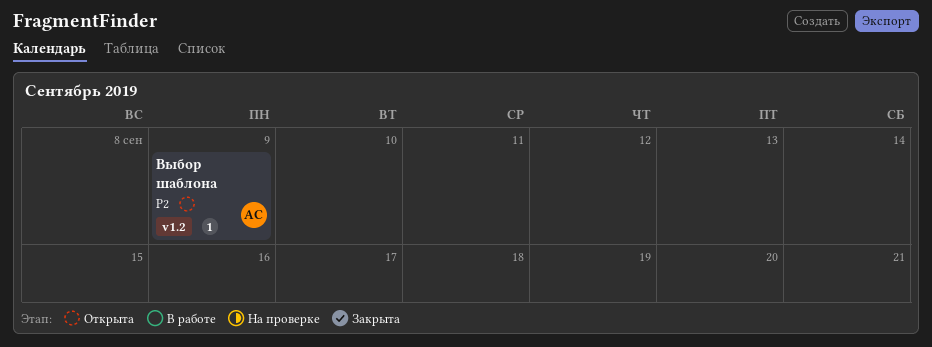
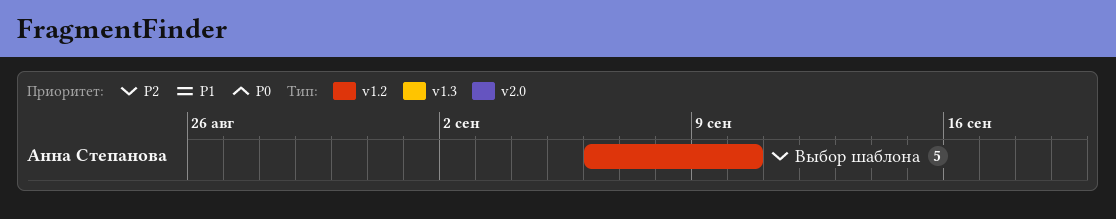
Выбор шаблона, estimate: 1 -> 5
Выбор шаблона, due: Sep 9 -> Sep 10

